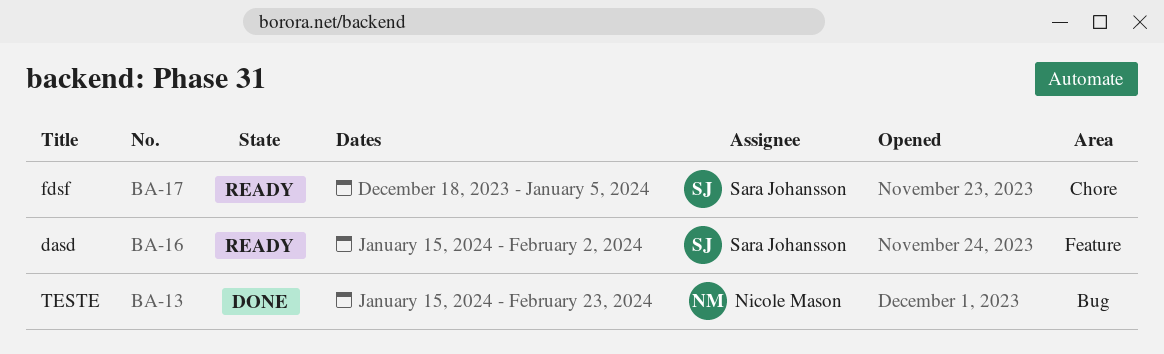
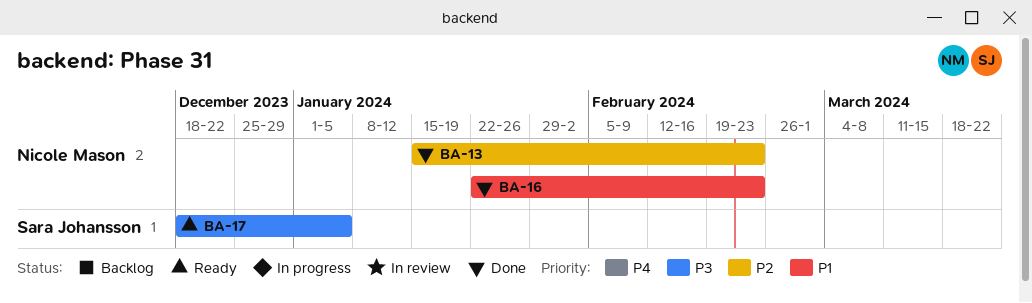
BA-16, status: Ready -> Done
BA-16, owner: Sara Johansson -> Nicole Mason
BA-16, start: Jan 15 -> Jan 22
BA-16, due: Feb 2 -> Feb 23

